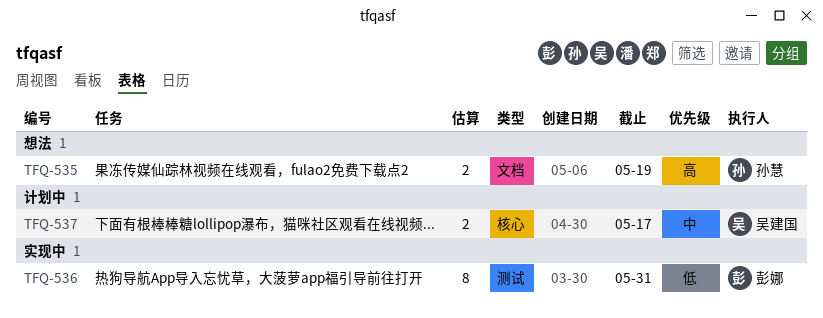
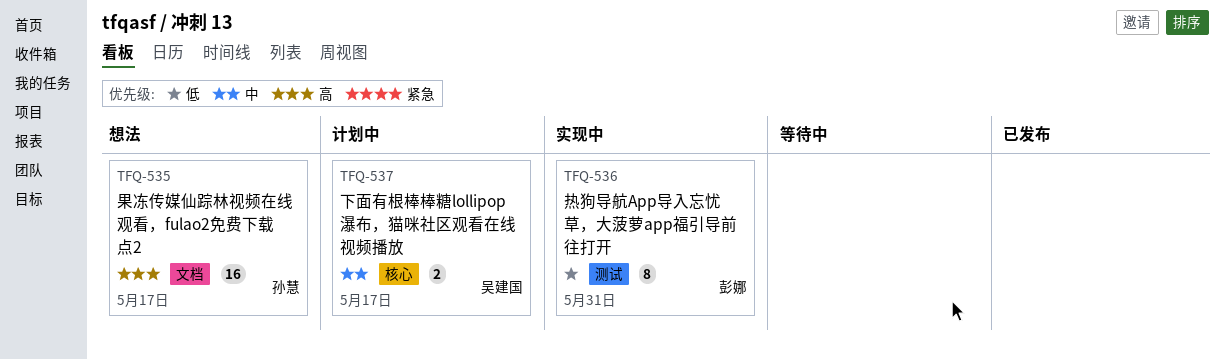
TFQ-535, estimate: 2 -> 16
TFQ-535, due: May 19 -> May 17

